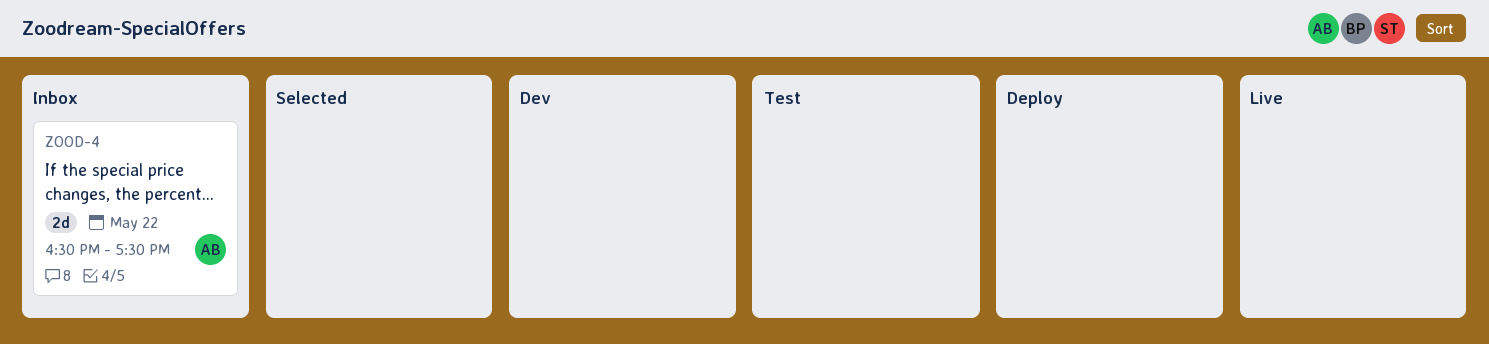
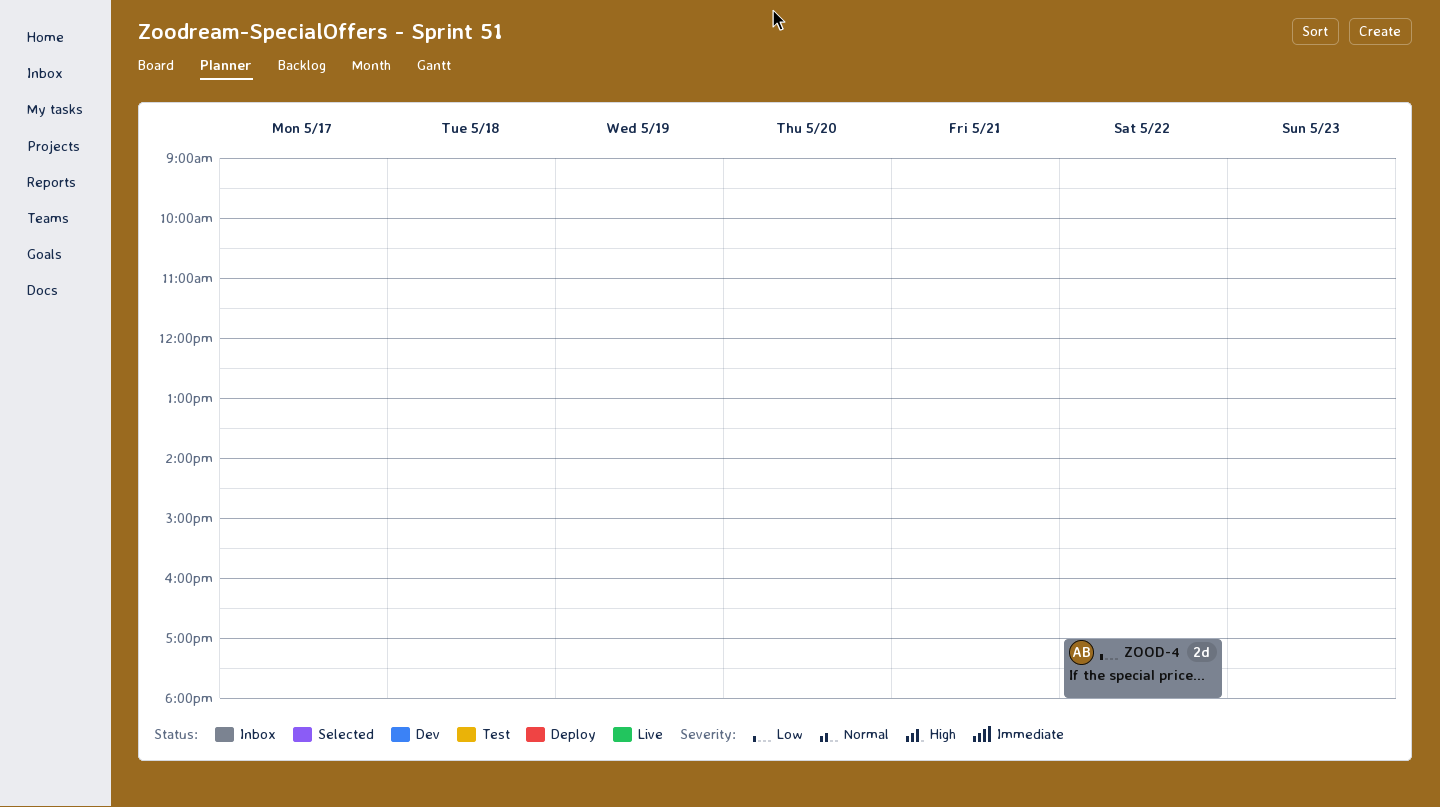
ZOOD-4, begins: 16:30 -> 17:00
ZOOD-4, ends: 17:30 -> 18:00

